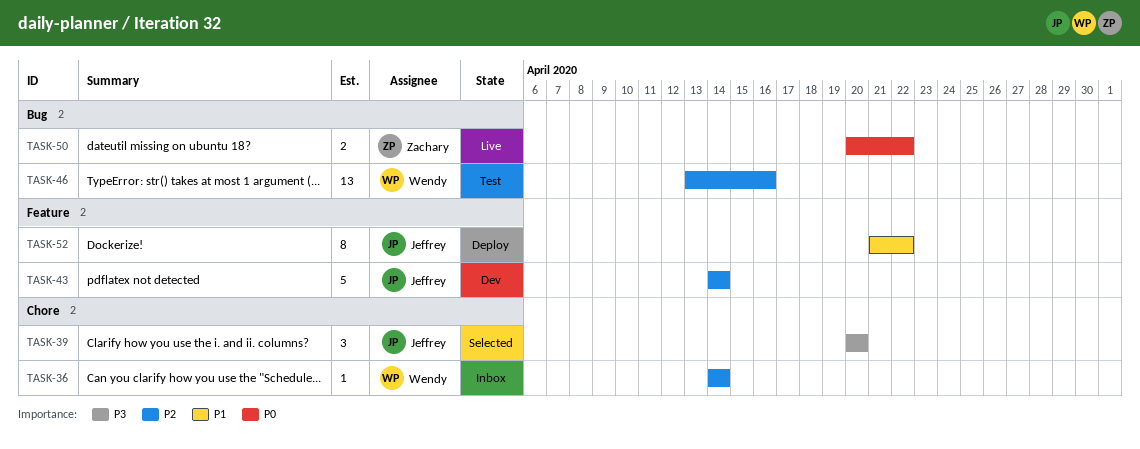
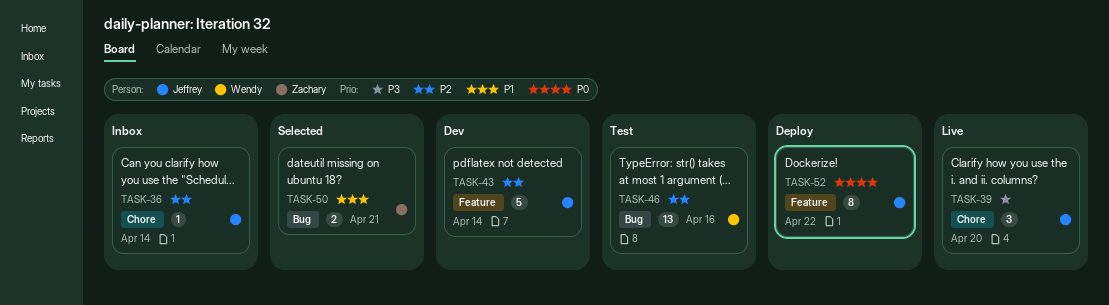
TASK-36, owner: Wendy -> Jeffrey
TASK-39, status: Selected -> Live
TASK-50, status: Live -> Selected
TASK-50, priority: P0 -> P1
TASK-50, due: Apr 22 -> Apr 21
TASK-52, priority: P1 -> P0

